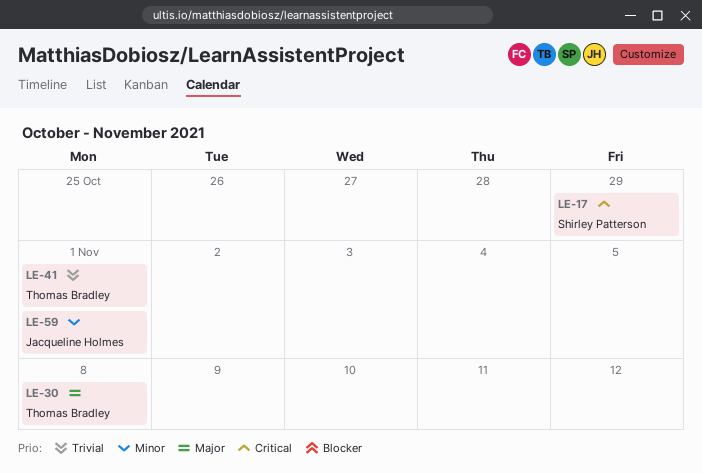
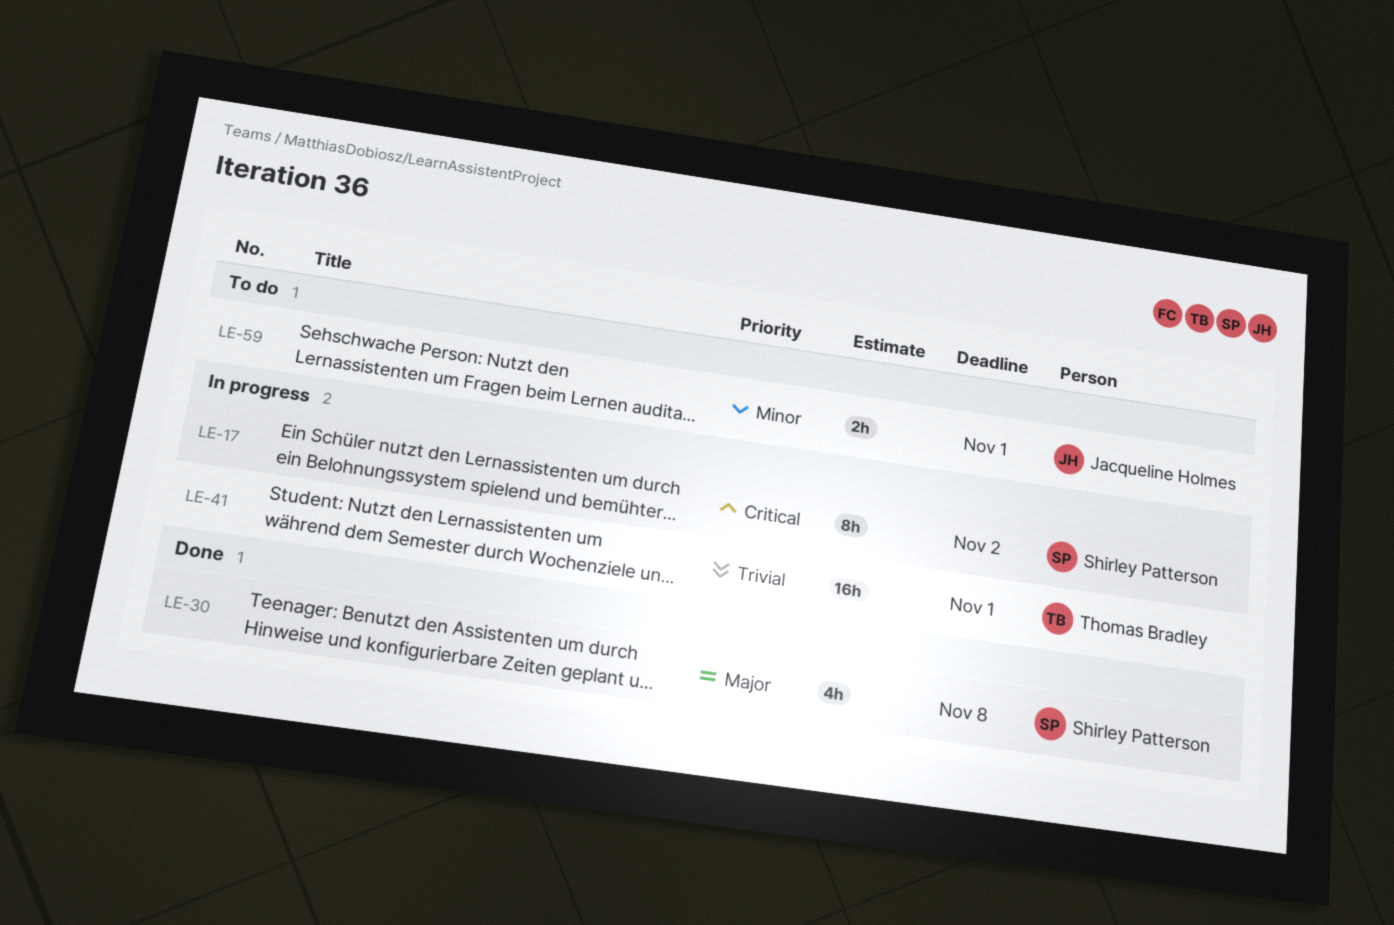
LE-17, due: Oct 29 -> Nov 2
LE-30, owner: Thomas Bradley -> Shirley Patterson

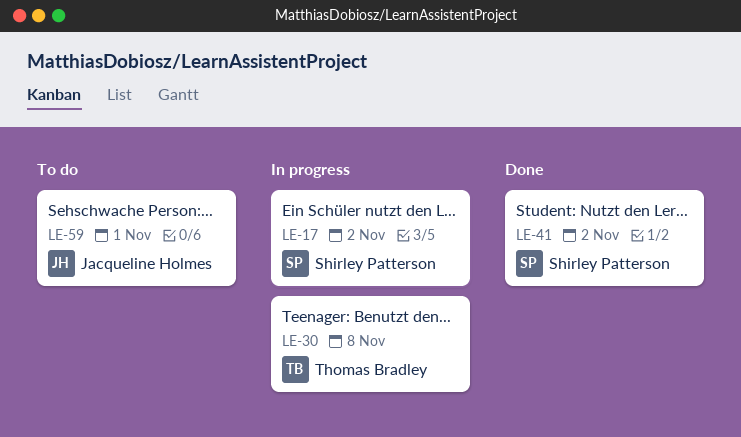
LE-30, status: Done -> In progress
LE-30, owner: Shirley Patterson -> Thomas Bradley
LE-41, status: In progress -> Done
LE-41, owner: Thomas Bradley -> Shirley Patterson
LE-41, due: Nov 1 -> Nov 2

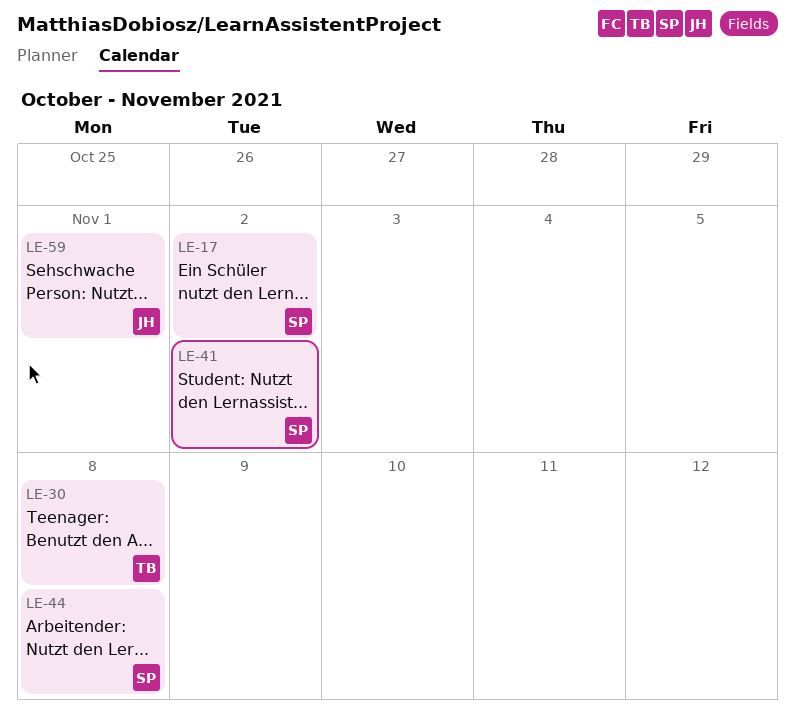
LE-44: none -> present

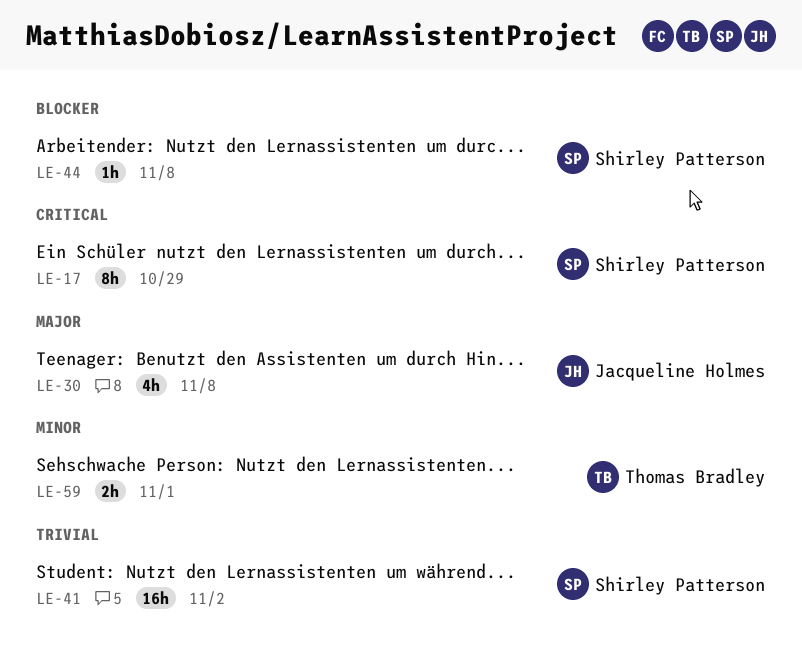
LE-17, due: Nov 2 -> Oct 29
LE-30, owner: Thomas Bradley -> Jacqueline Holmes
LE-59, owner: Jacqueline Holmes -> Thomas Bradley

